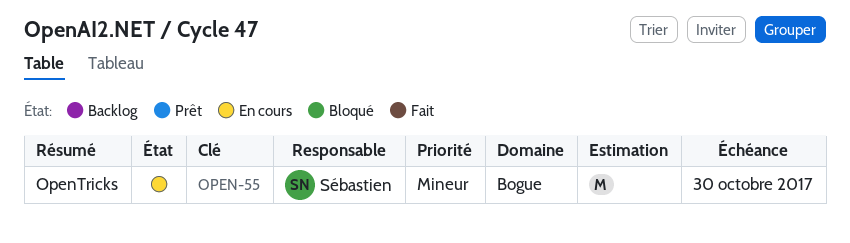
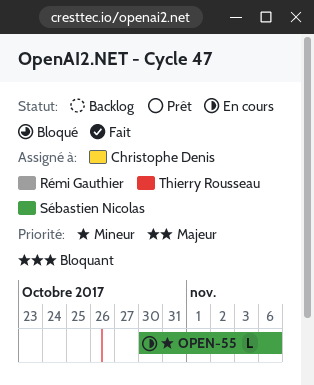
OPEN-55, estimate: M -> L
OPEN-55, due: Oct 30 -> Nov 6

